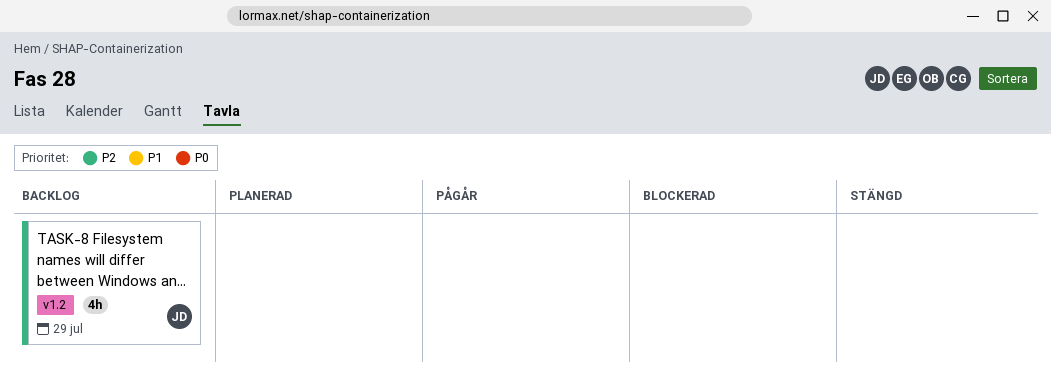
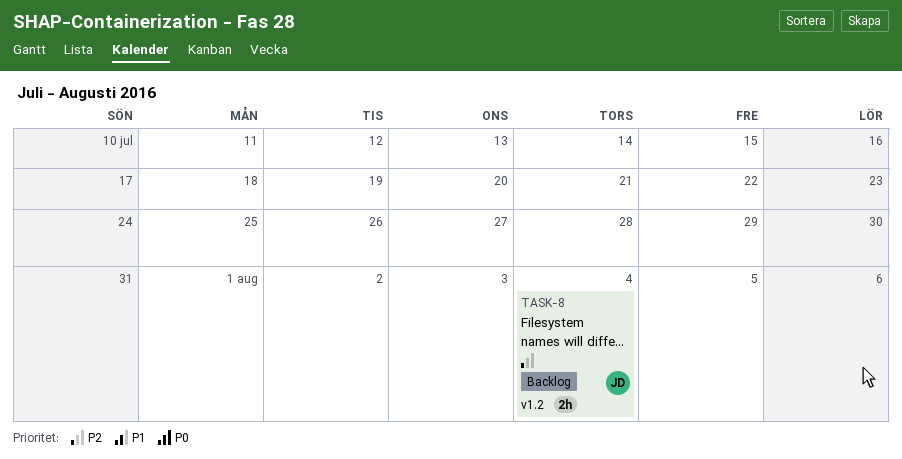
TASK-8, estimate: 4h -> 2h
TASK-8, due: Jul 29 -> Aug 4

